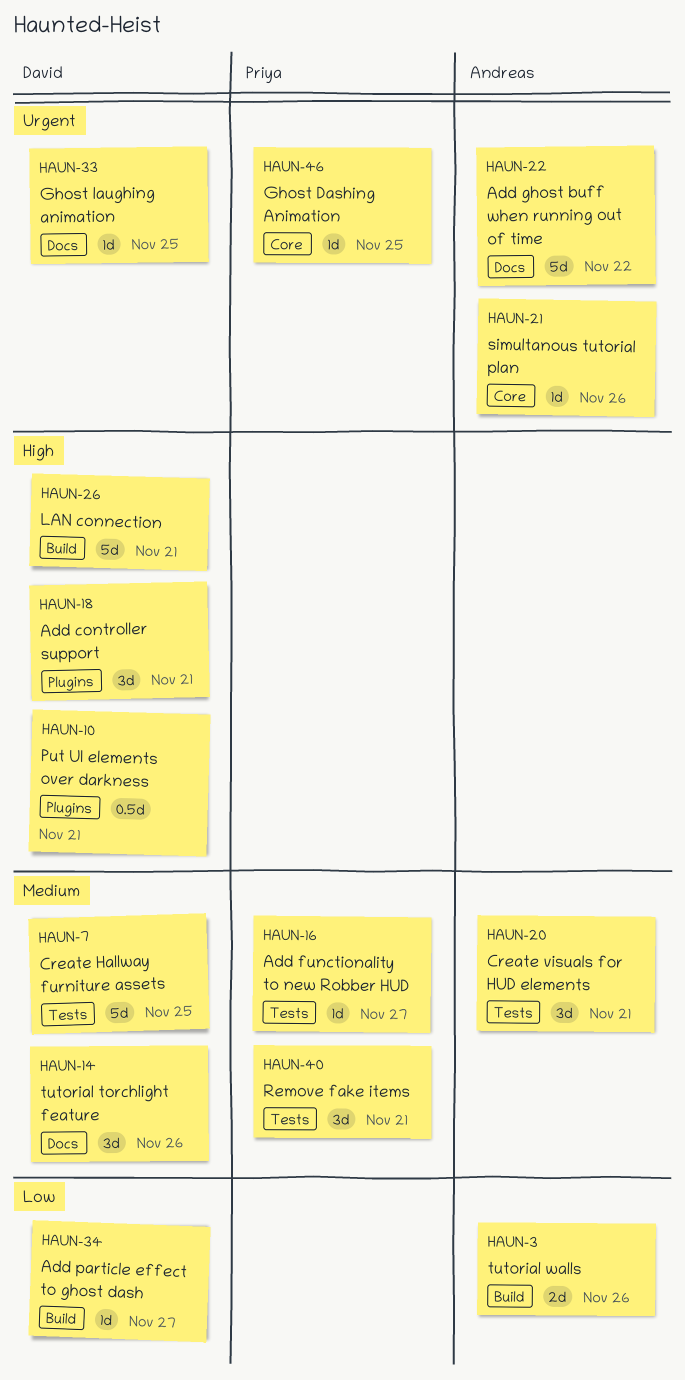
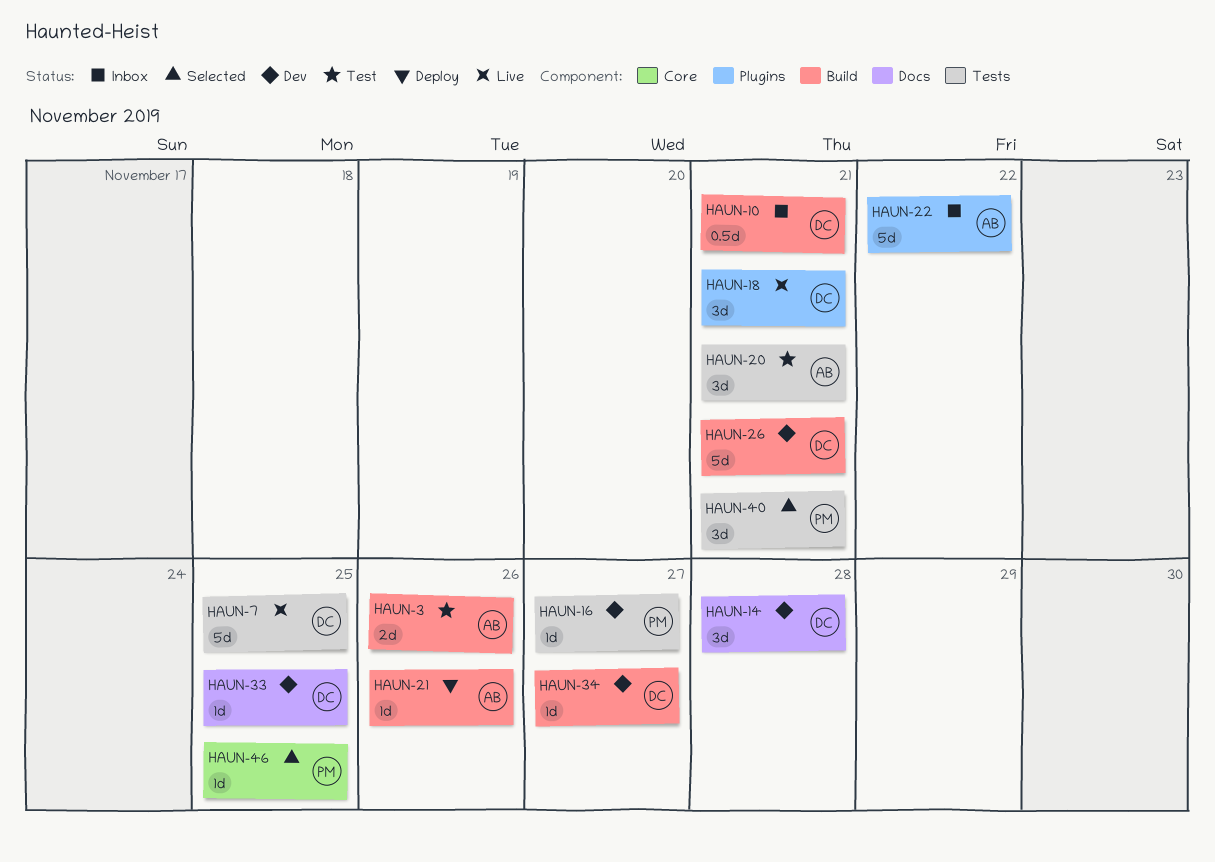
HAUN-10, label: Plugins -> Build
HAUN-14, due: Nov 26 -> Nov 28
HAUN-21, label: Core -> Build
HAUN-22, label: Docs -> Plugins

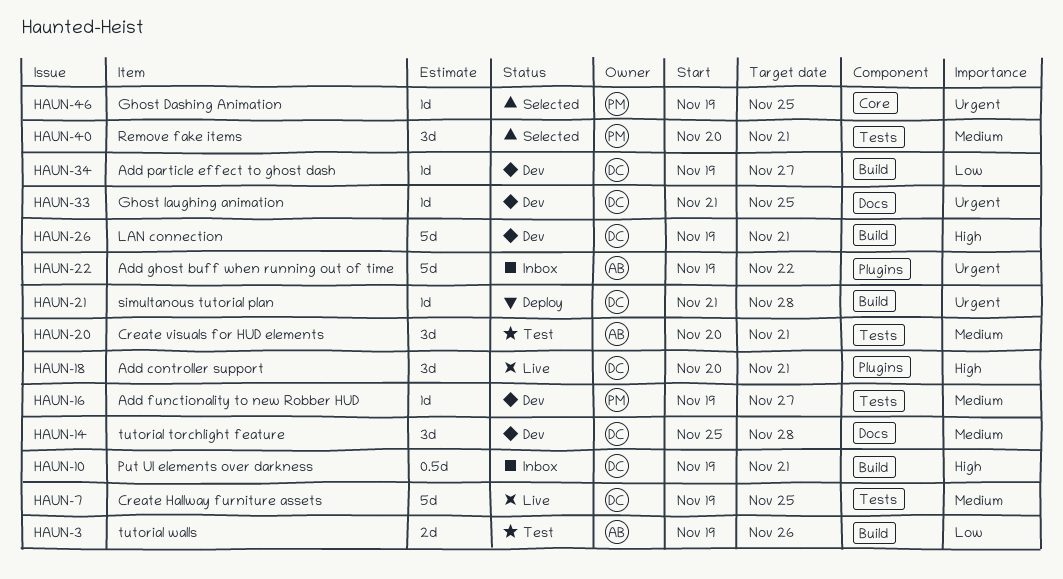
HAUN-21, owner: AB -> DC
HAUN-21, due: Nov 26 -> Nov 28

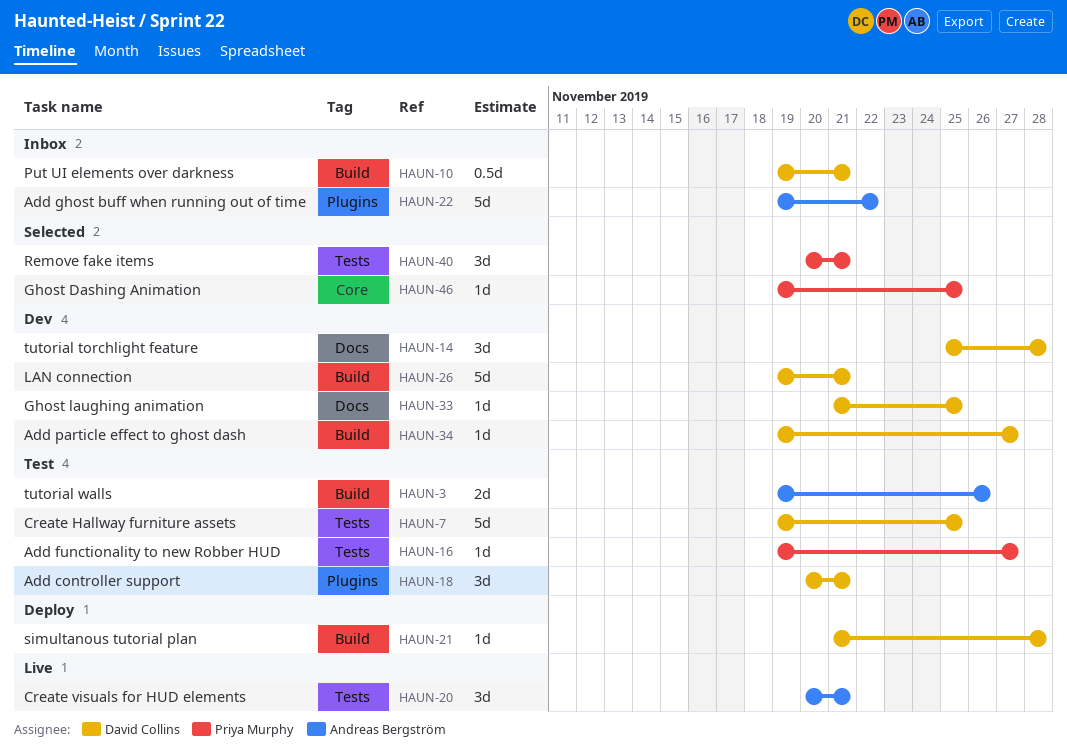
HAUN-7, status: Live -> Test
HAUN-16, status: Dev -> Test
HAUN-18, status: Live -> Test
HAUN-20, status: Test -> Live

